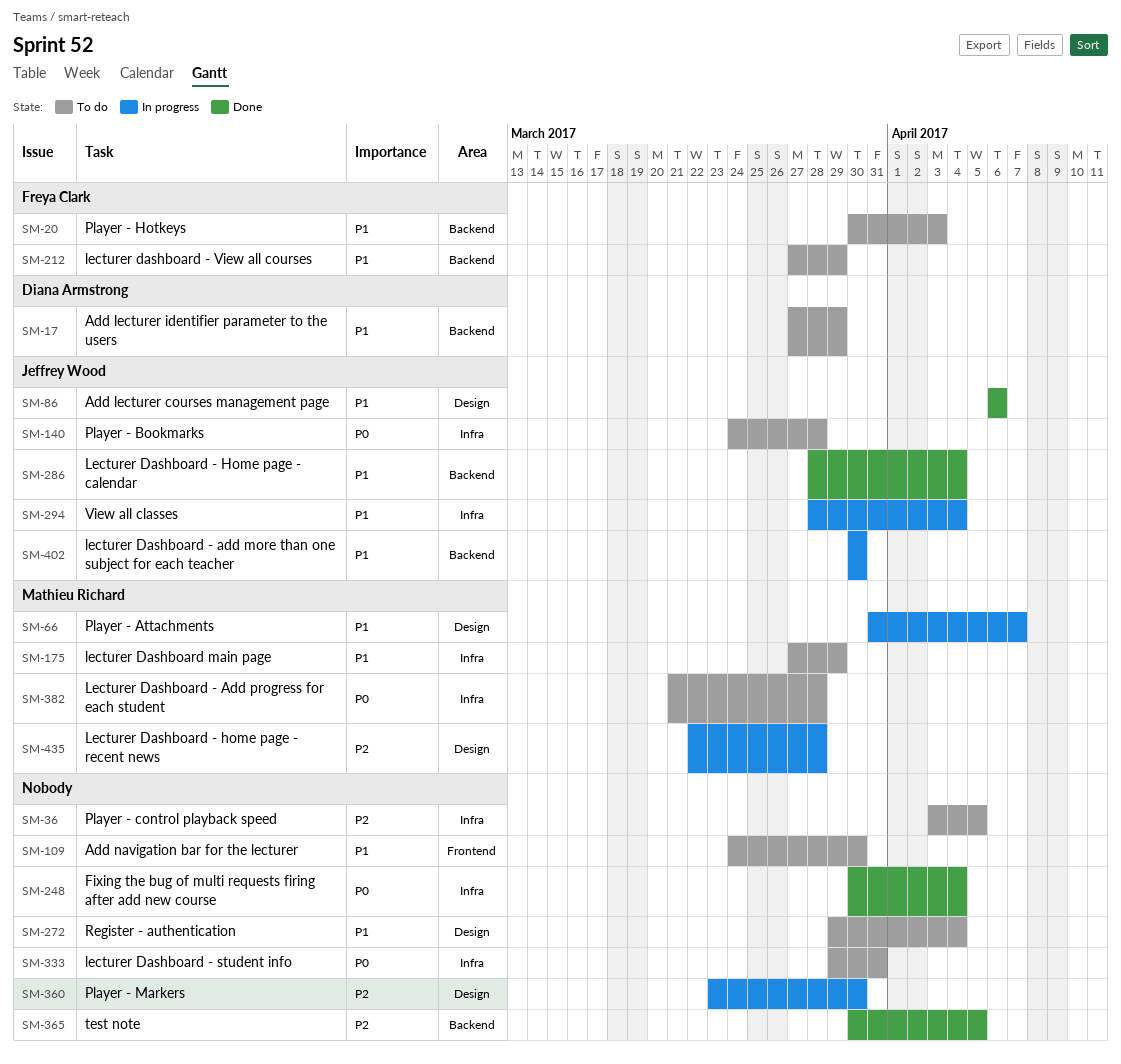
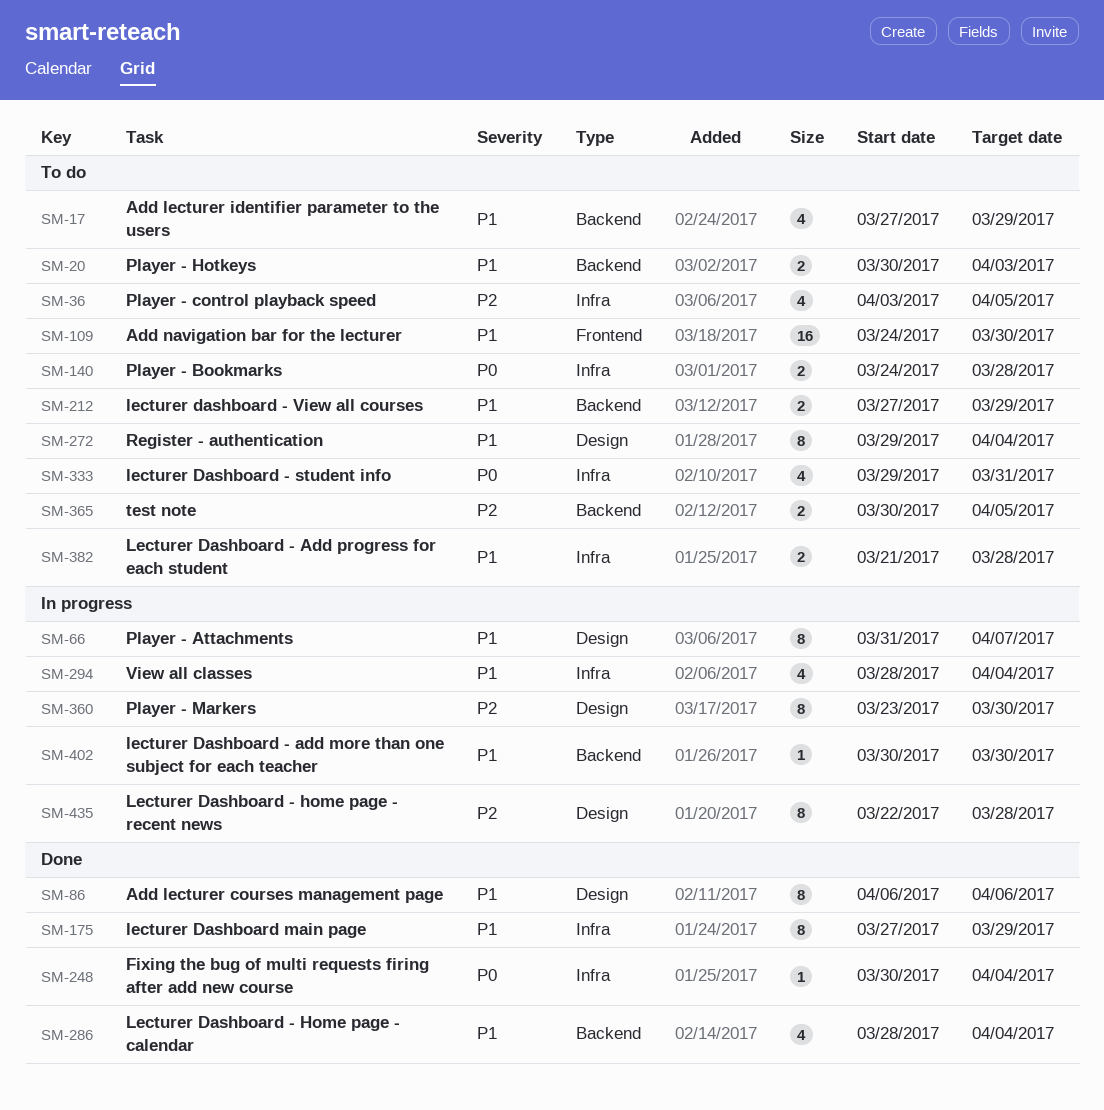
SM-175, status: To do -> Done
SM-365, status: Done -> To do
SM-382, priority: P0 -> P1

